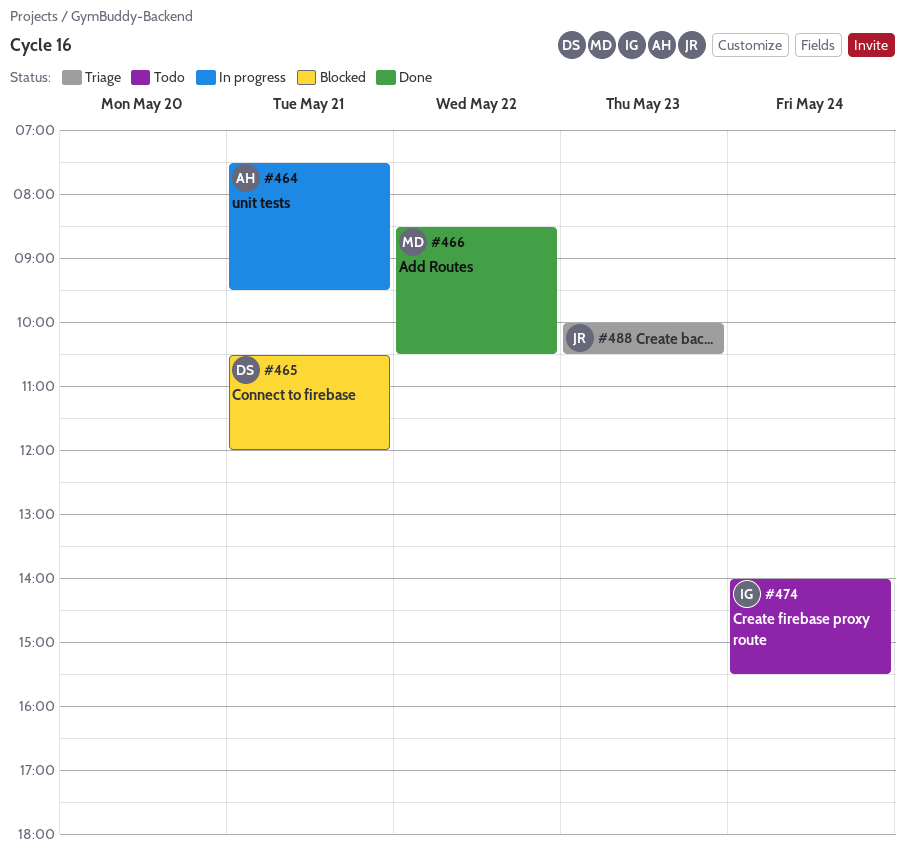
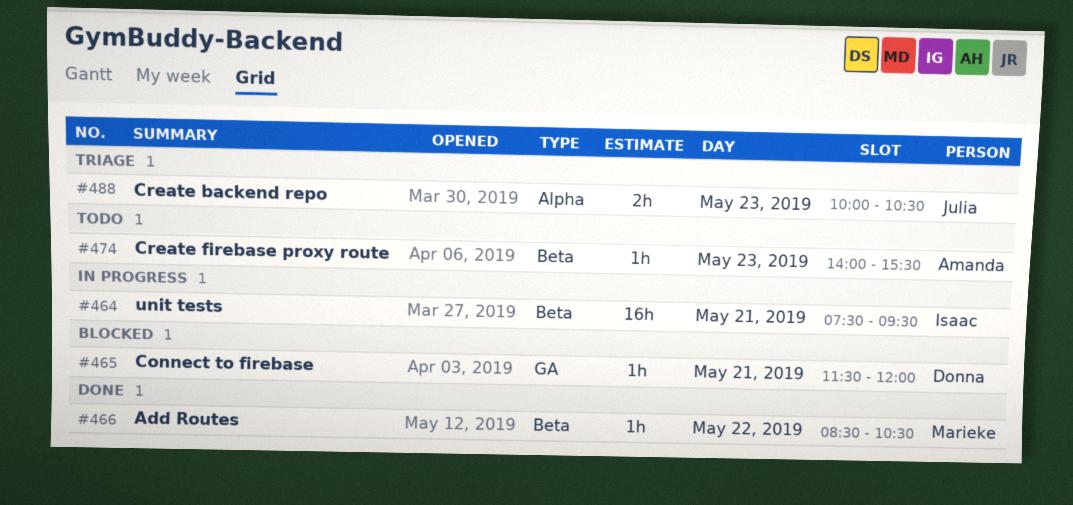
#464, owner: Amanda -> Isaac
#465, begins: 10:30 -> 11:30
#474, owner: Isaac -> Amanda
#474, day: May 24 -> May 23

